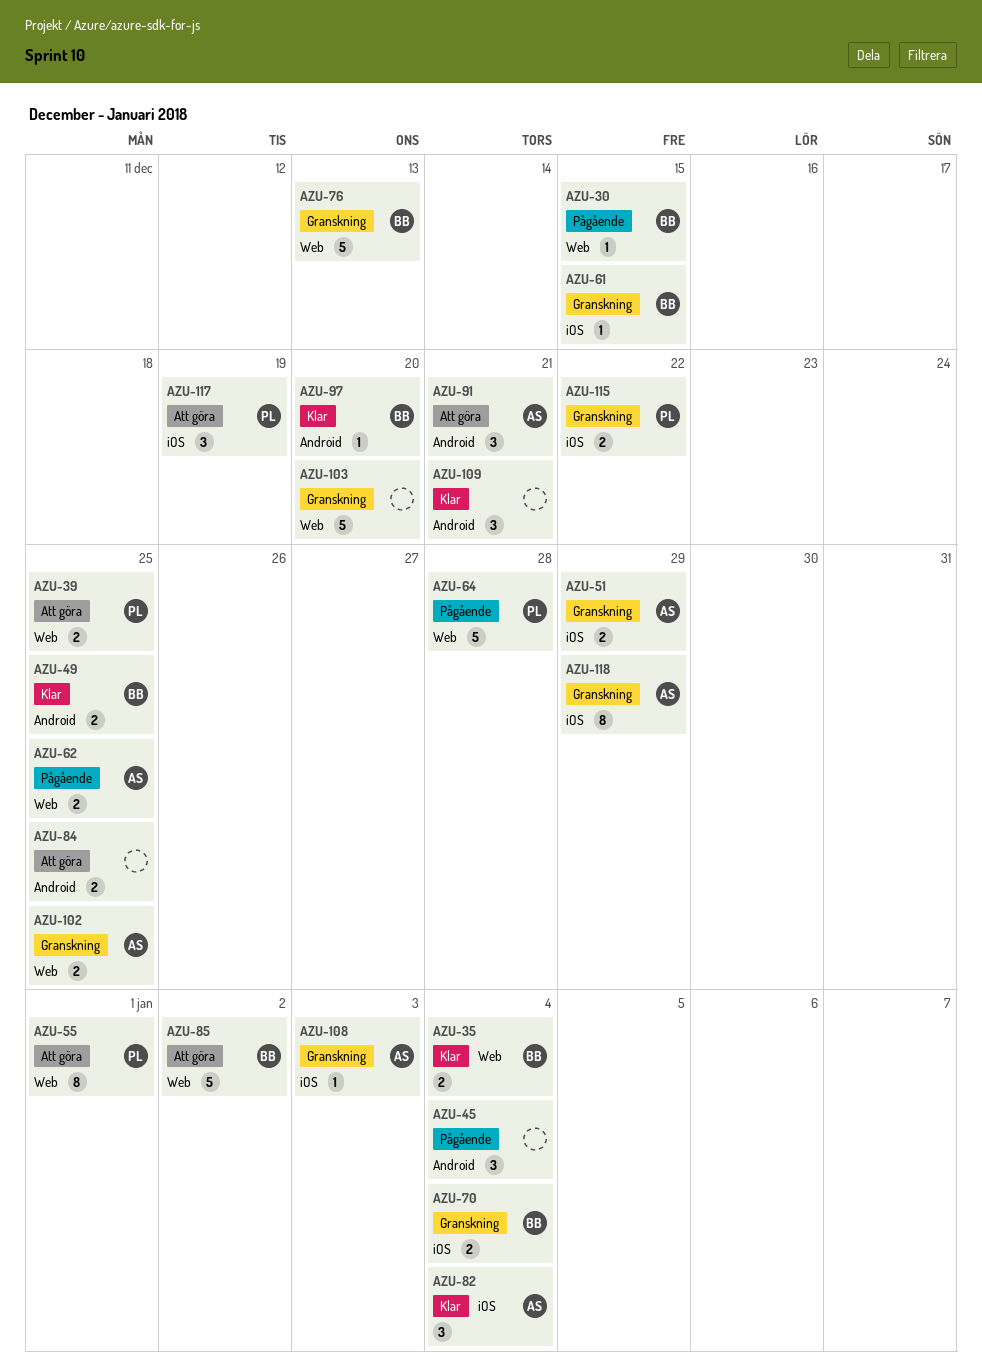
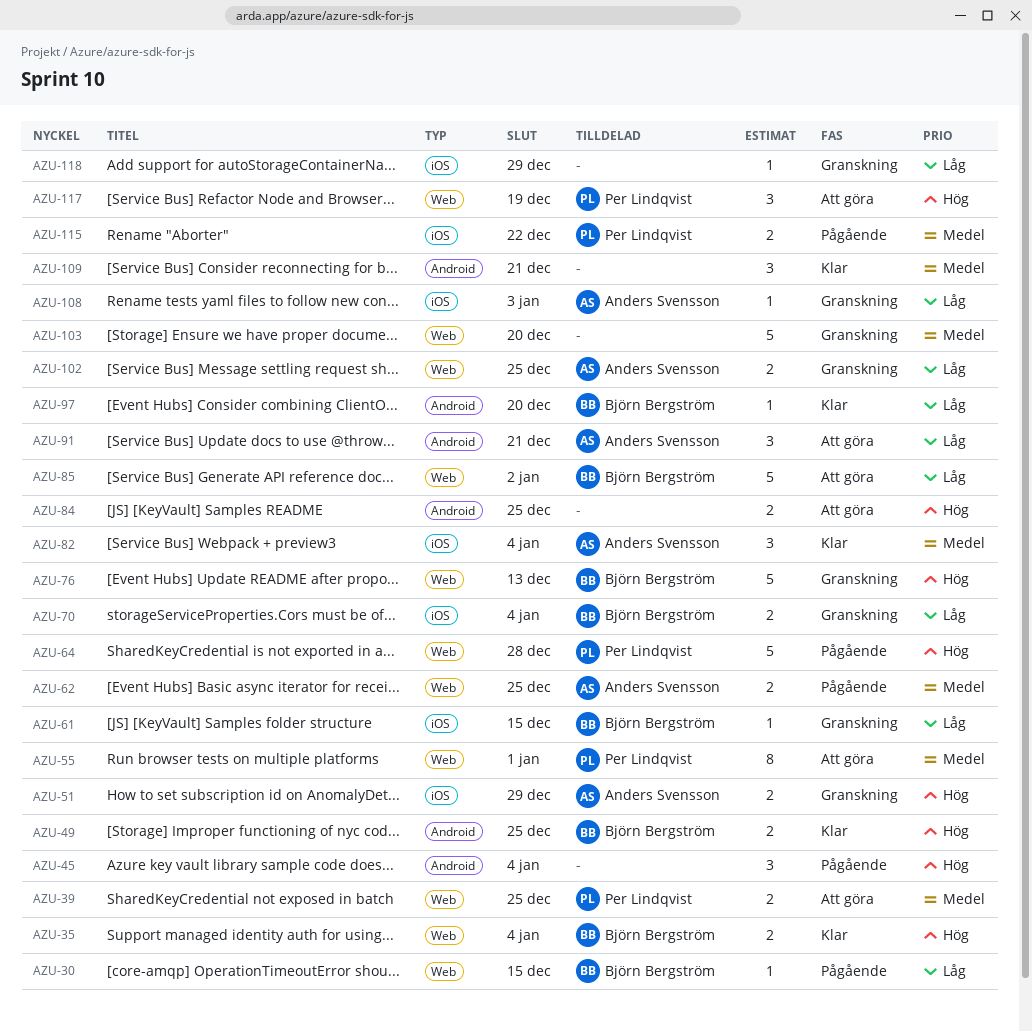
AZU-115, status: Granskning -> Pågående
AZU-117, label: iOS -> Web
AZU-118, owner: Anders Svensson -> none
AZU-118, estimate: 8 -> 1

